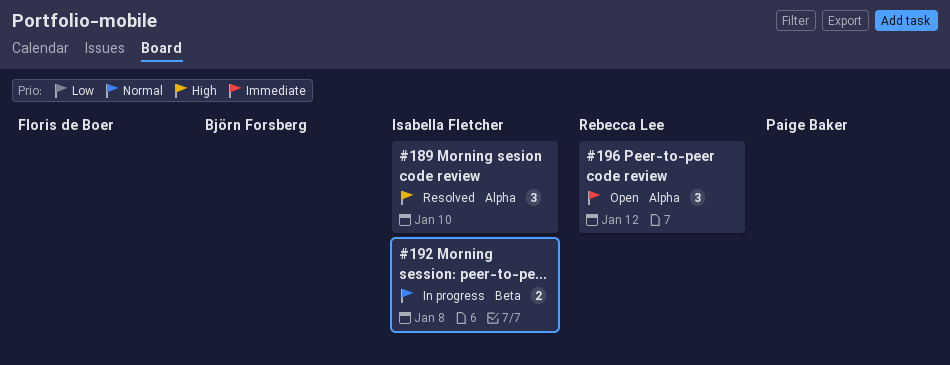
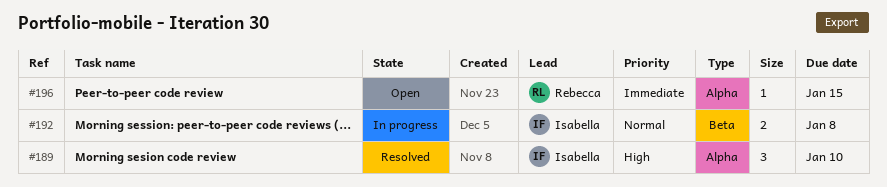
#196, estimate: 3 -> 1
#196, due: Jan 12 -> Jan 15

